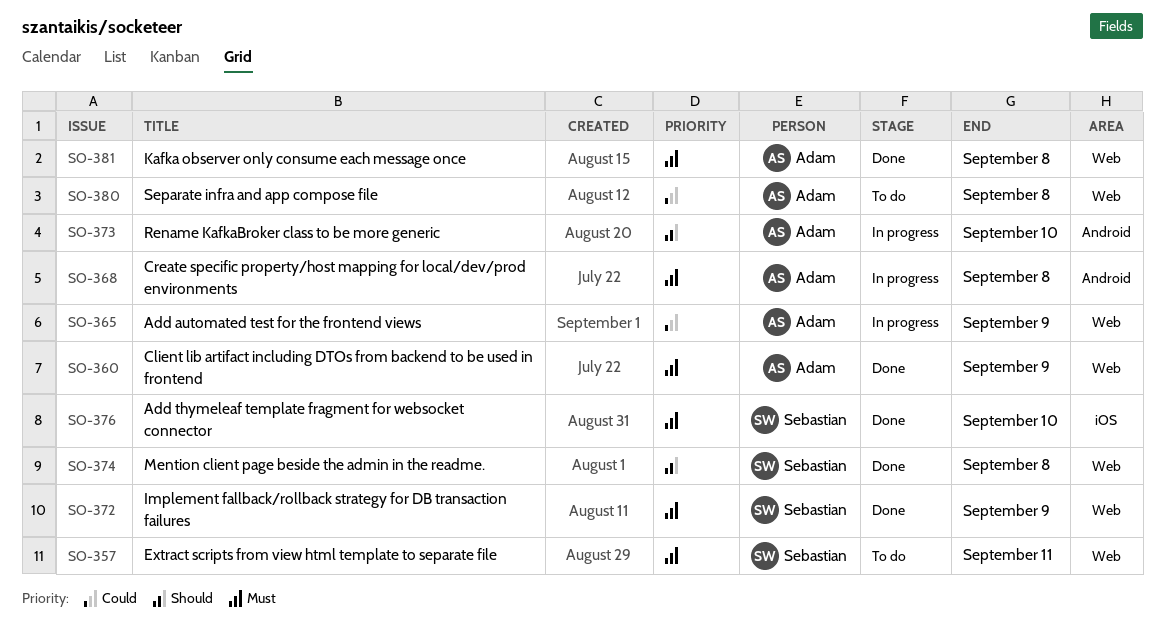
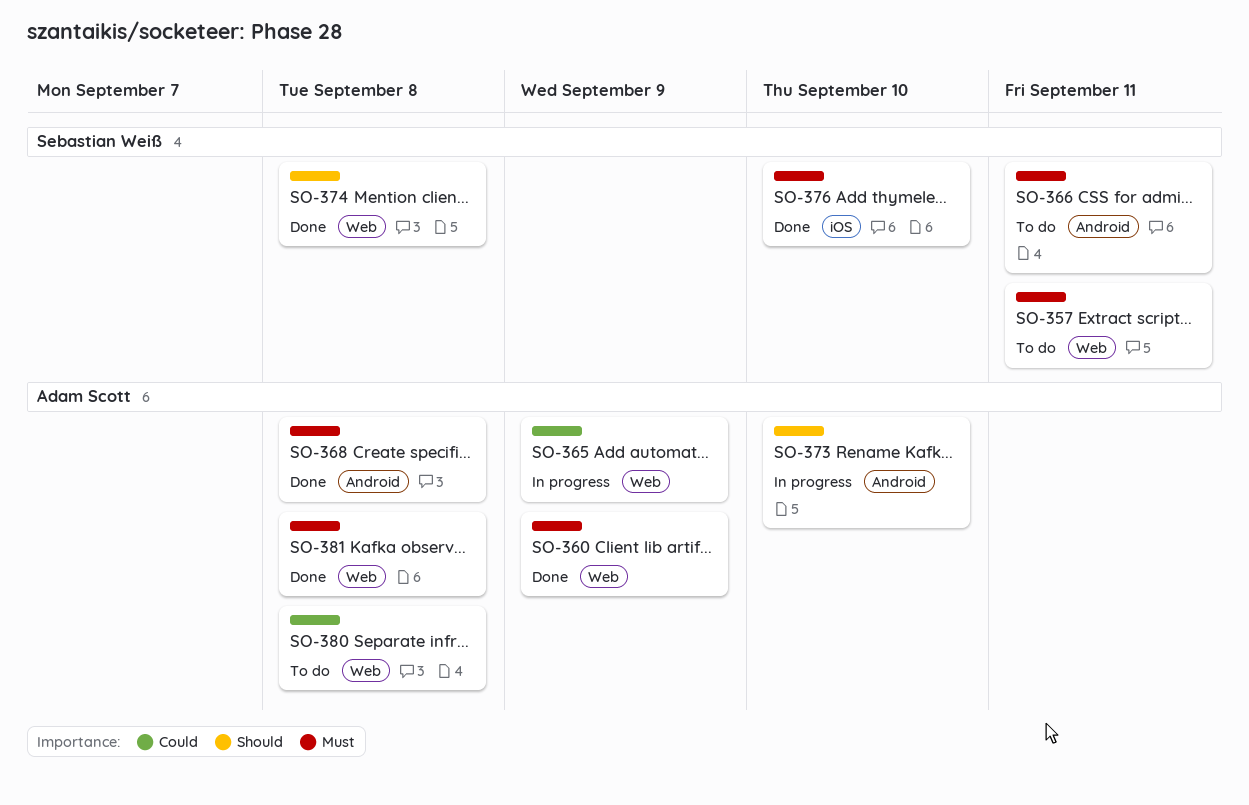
SO-366: none -> present
SO-368, status: In progress -> Done
SO-372: present -> none

